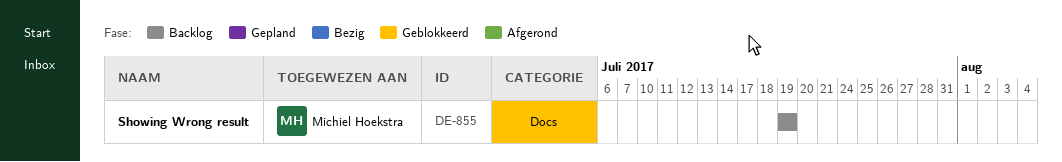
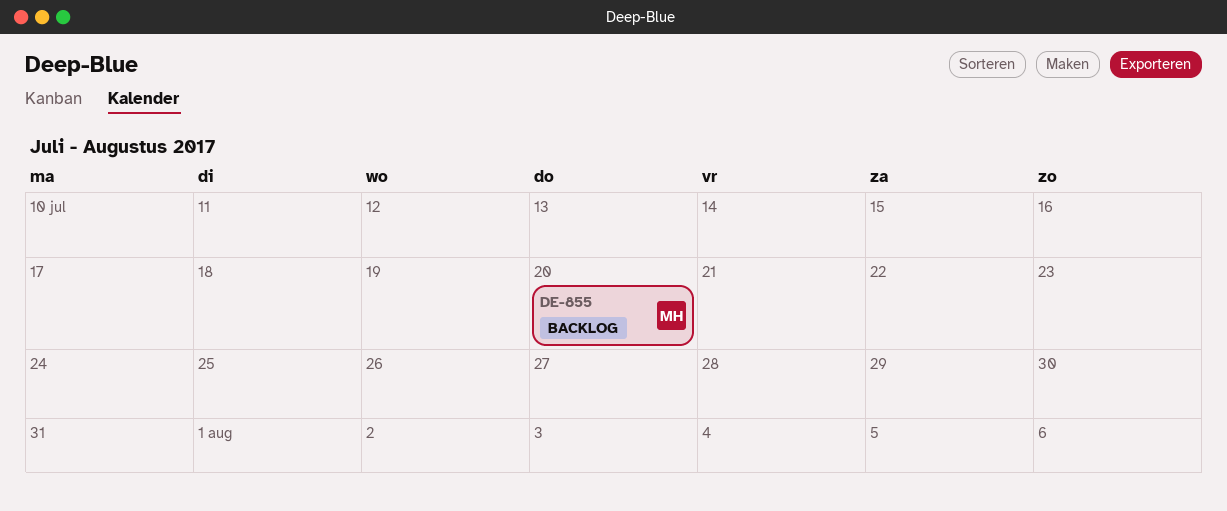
DE-855, due: Jul 19 -> Jul 20

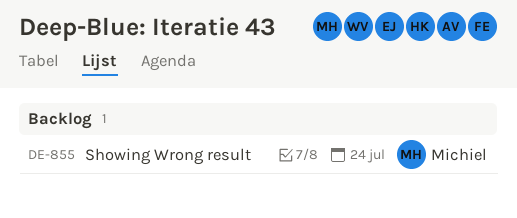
DE-855, due: Jul 20 -> Jul 24

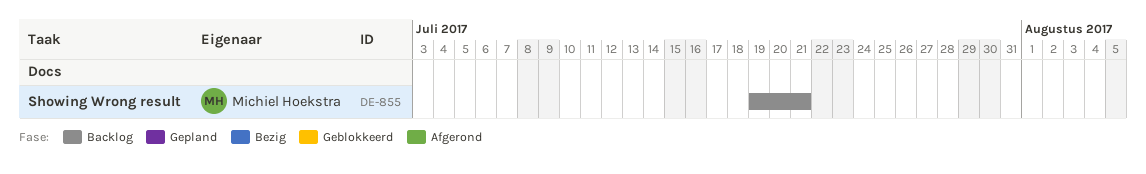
DE-855, due: Jul 24 -> Jul 21

